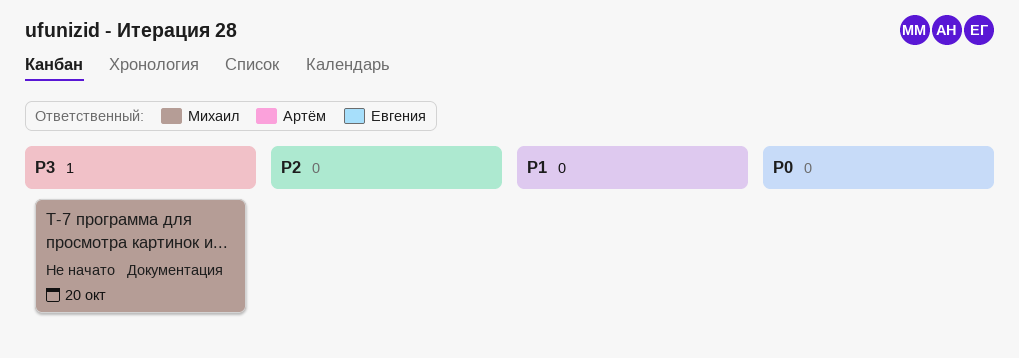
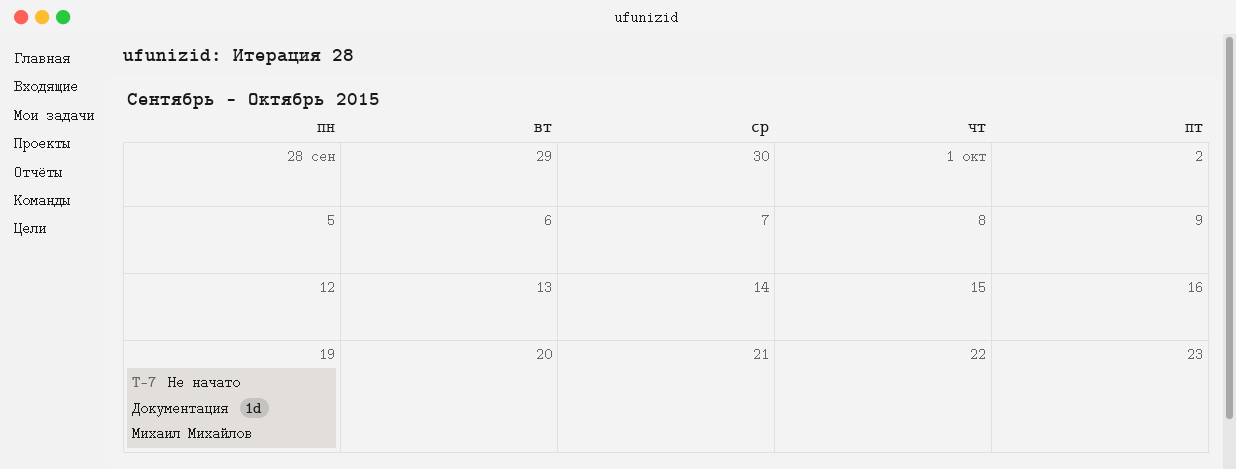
T-7, due: Oct 20 -> Oct 19

